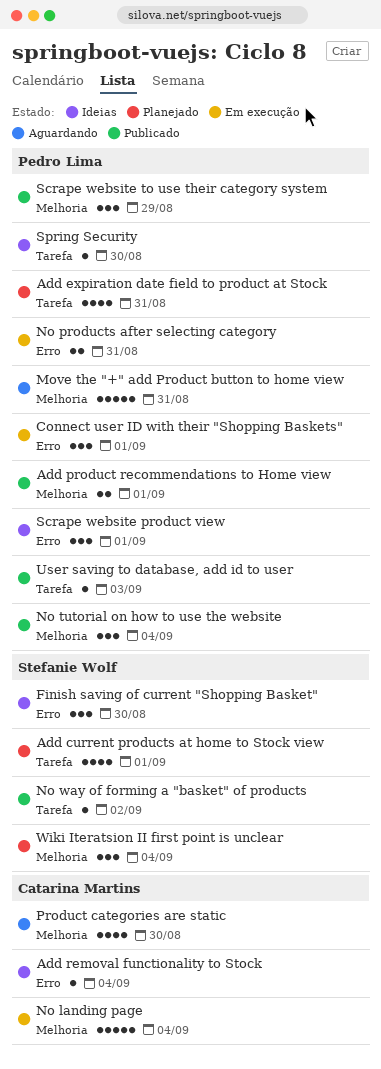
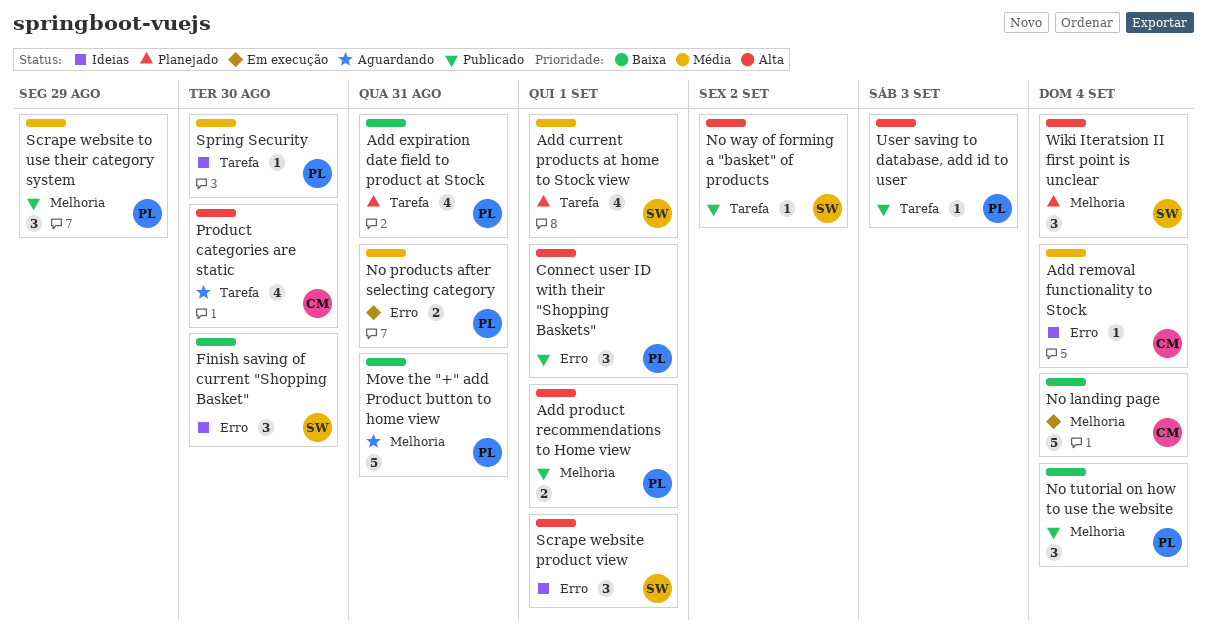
Connect user ID with their "Shopping Baskets", status: Em execução -> Publicado
Product categories are static, label: Melhoria -> Tarefa
Scrape website product view, owner: Pedro Lima -> Stefanie Wolf

